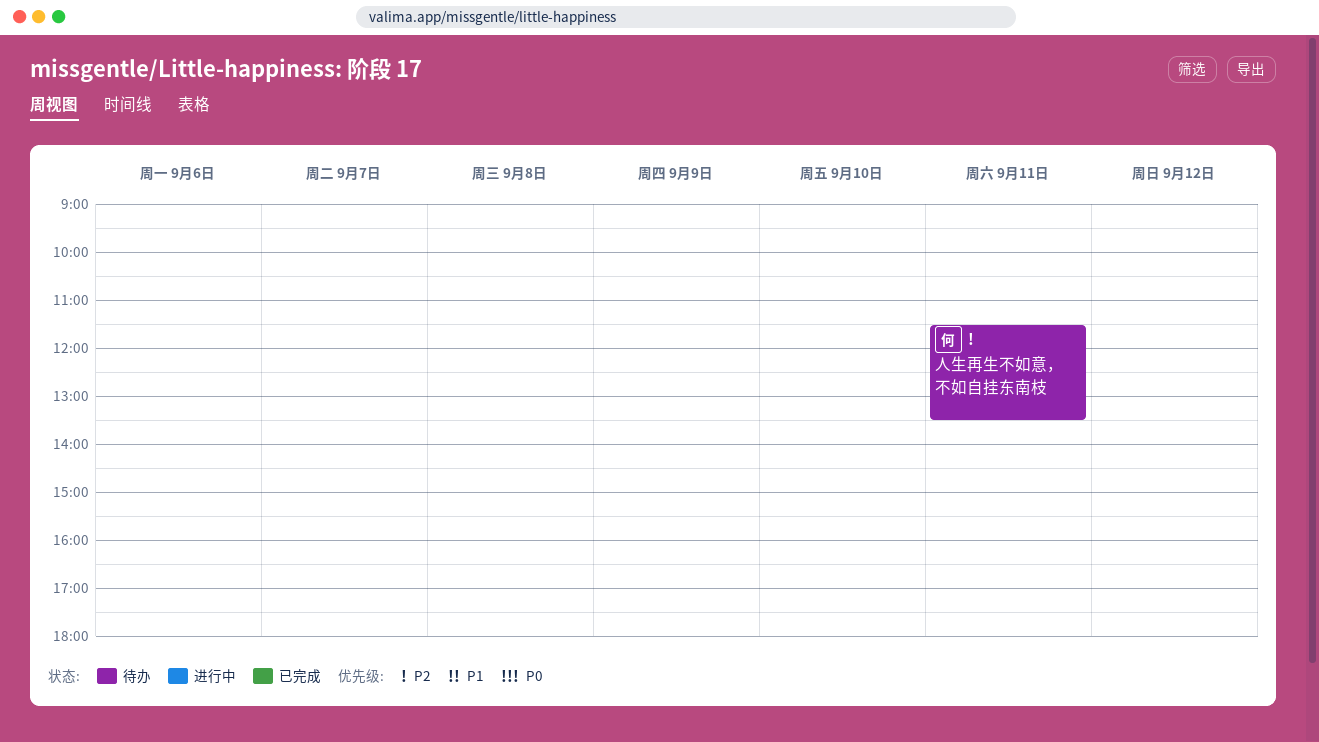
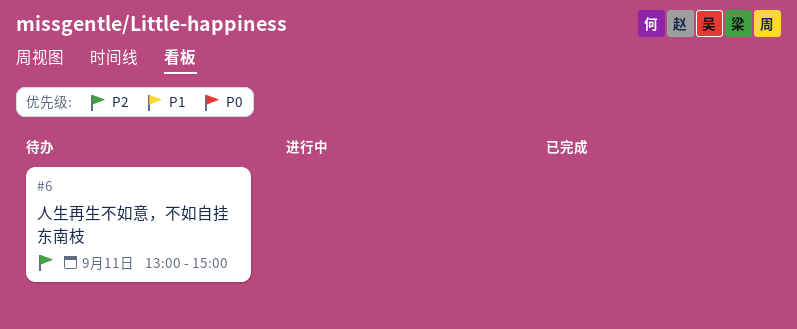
人生再生不如意，不如自挂东南枝, begins: 11:30 -> 13:00
人生再生不如意，不如自挂东南枝, ends: 13:30 -> 15:00

